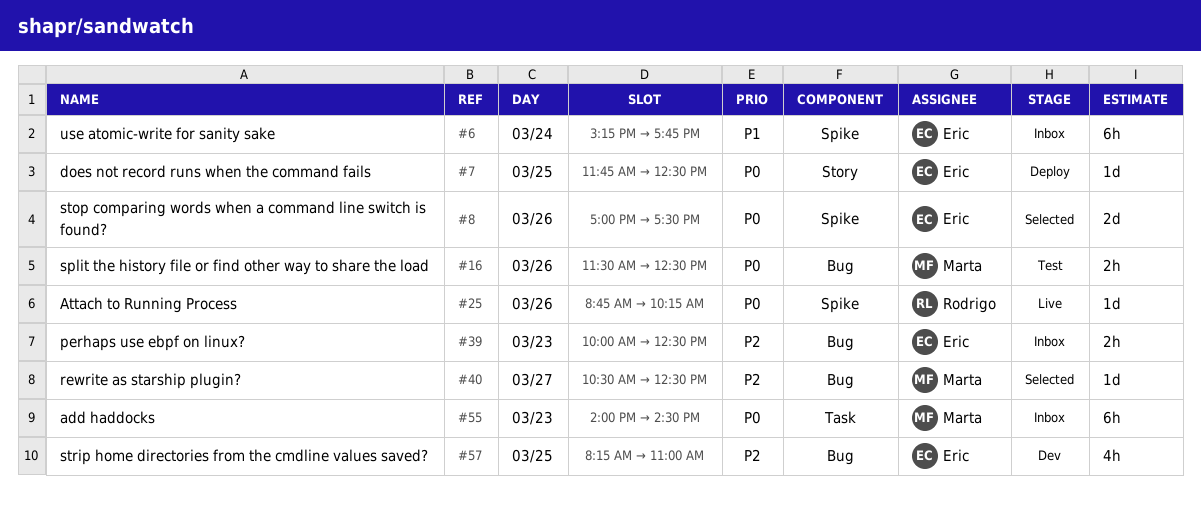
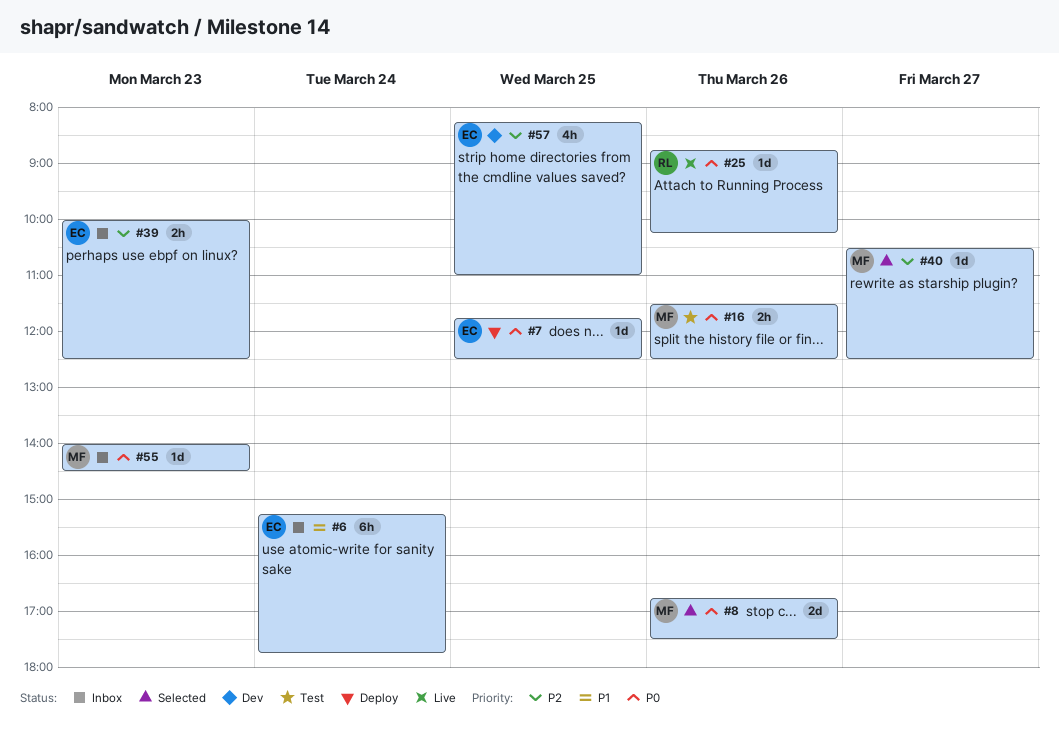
#8, owner: Eric -> Marta
#8, begins: 17:00 -> 16:45
#55, estimate: 6h -> 1d

